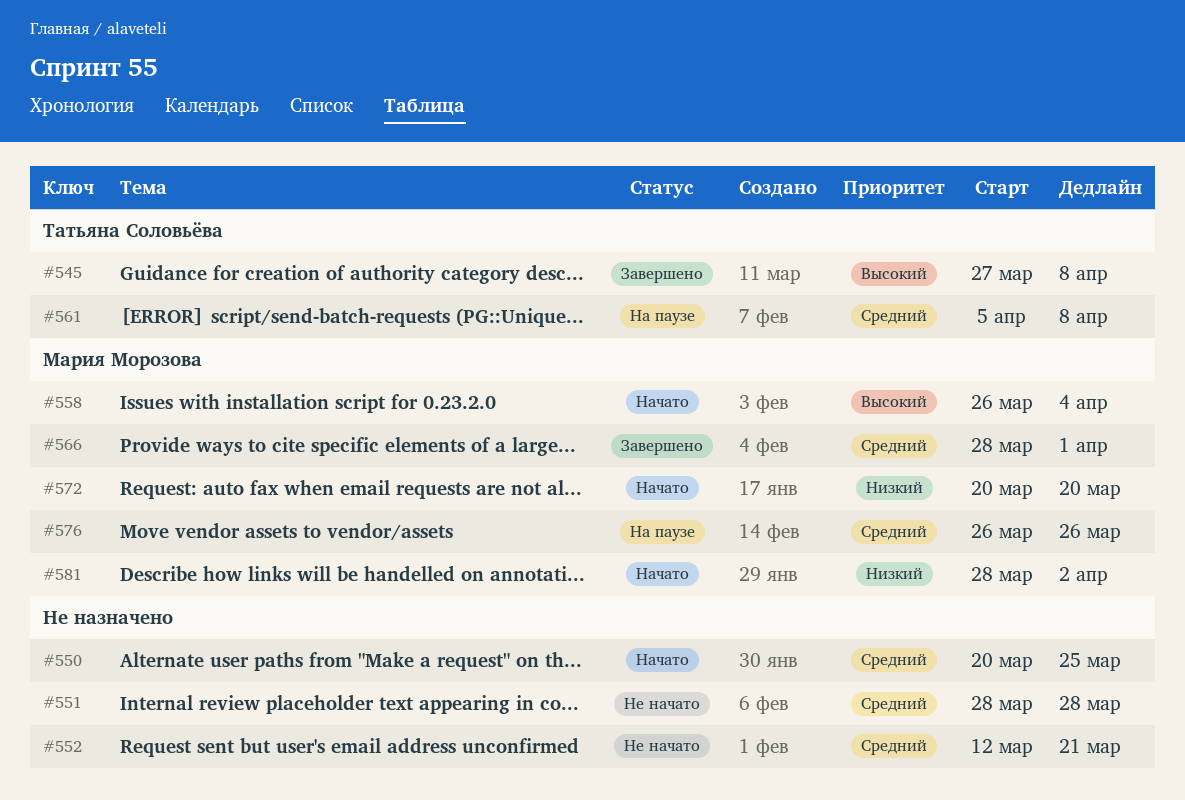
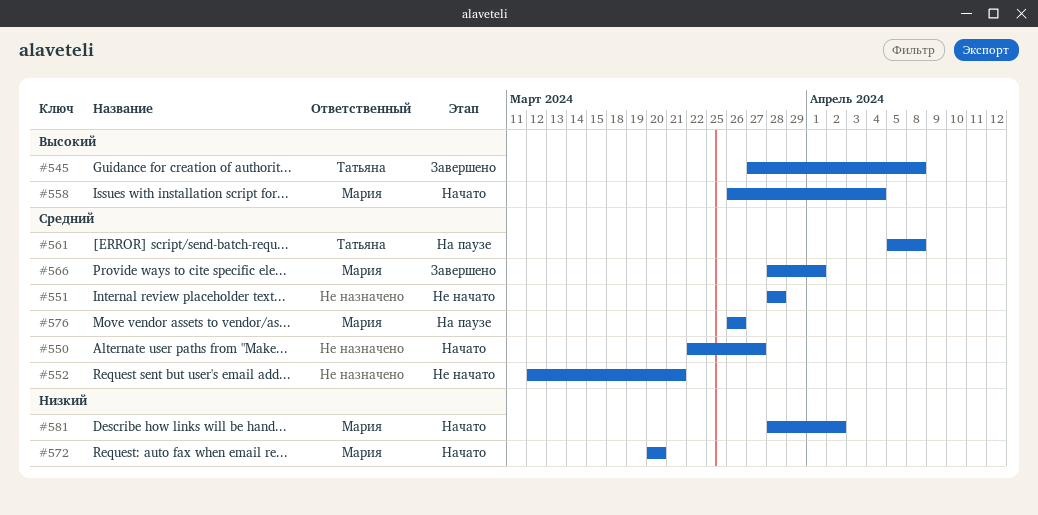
#550, start: Mar 20 -> Mar 22
#550, due: Mar 25 -> Mar 27

